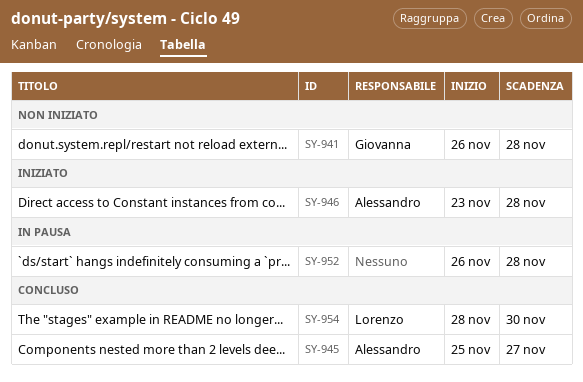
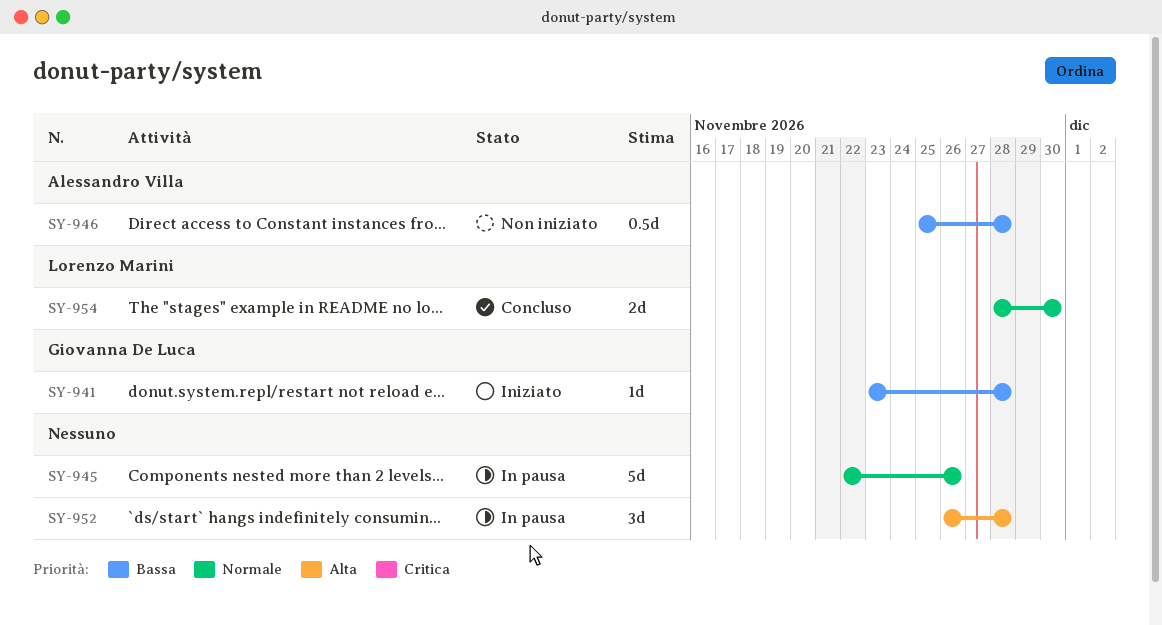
SY-941, status: Non iniziato -> Iniziato
SY-941, start: Nov 26 -> Nov 23
SY-945, status: Concluso -> In pausa
SY-945, owner: Alessandro Villa -> none
SY-945, start: Nov 25 -> Nov 22
SY-945, due: Nov 27 -> Nov 26
SY-946, status: Iniziato -> Non iniziato
SY-946, start: Nov 23 -> Nov 25

